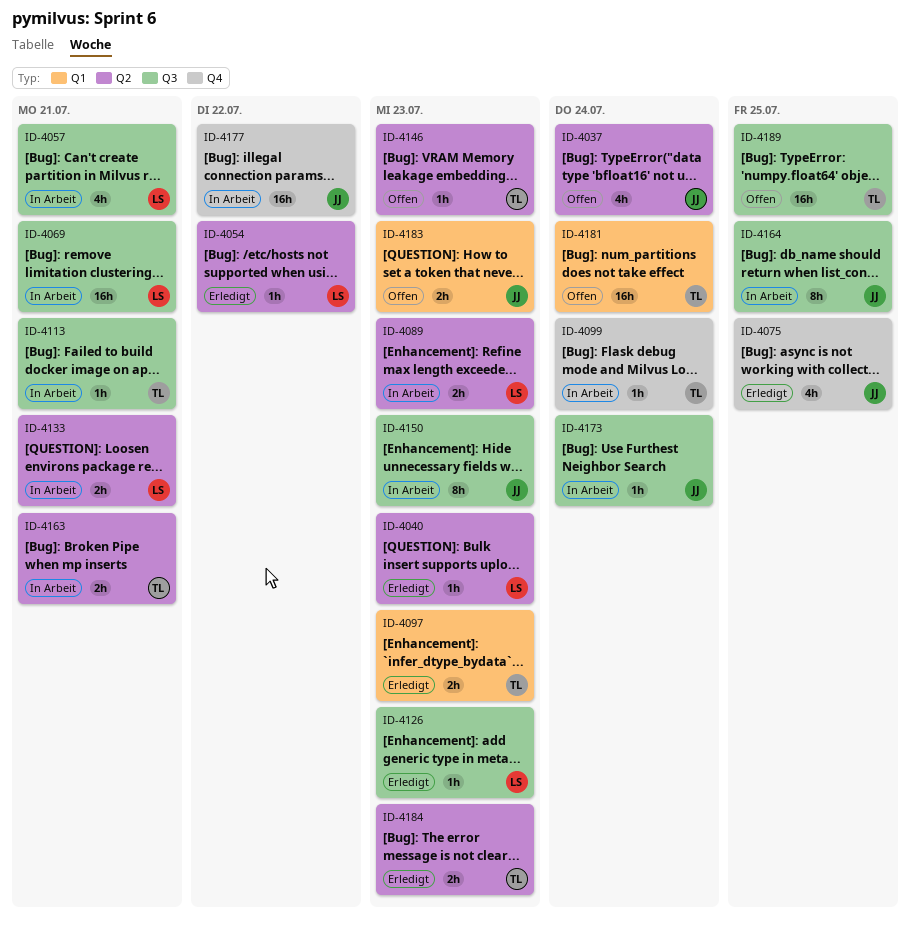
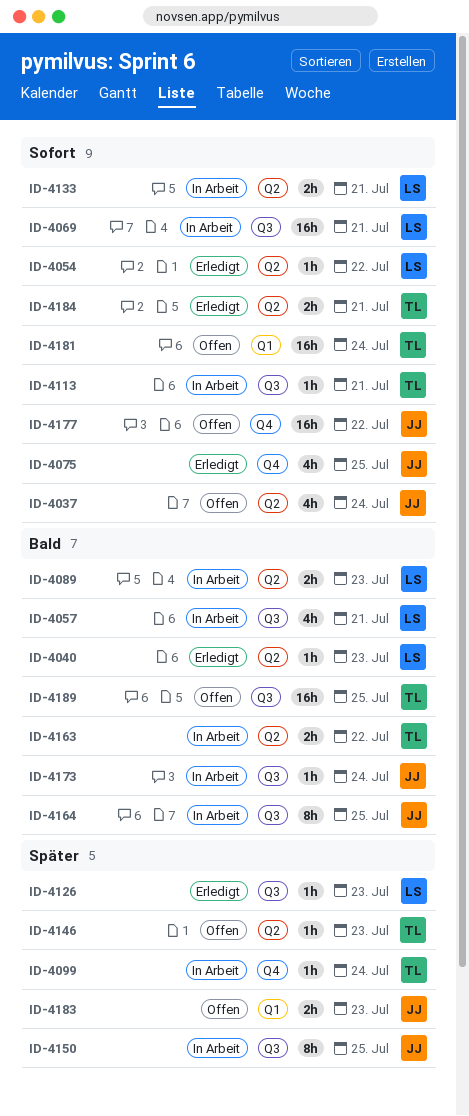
ID-4097: present -> none
ID-4150, due: Jul 23 -> Jul 25
ID-4163, due: Jul 21 -> Jul 22
ID-4177, status: In Arbeit -> Offen
ID-4184, due: Jul 23 -> Jul 21

